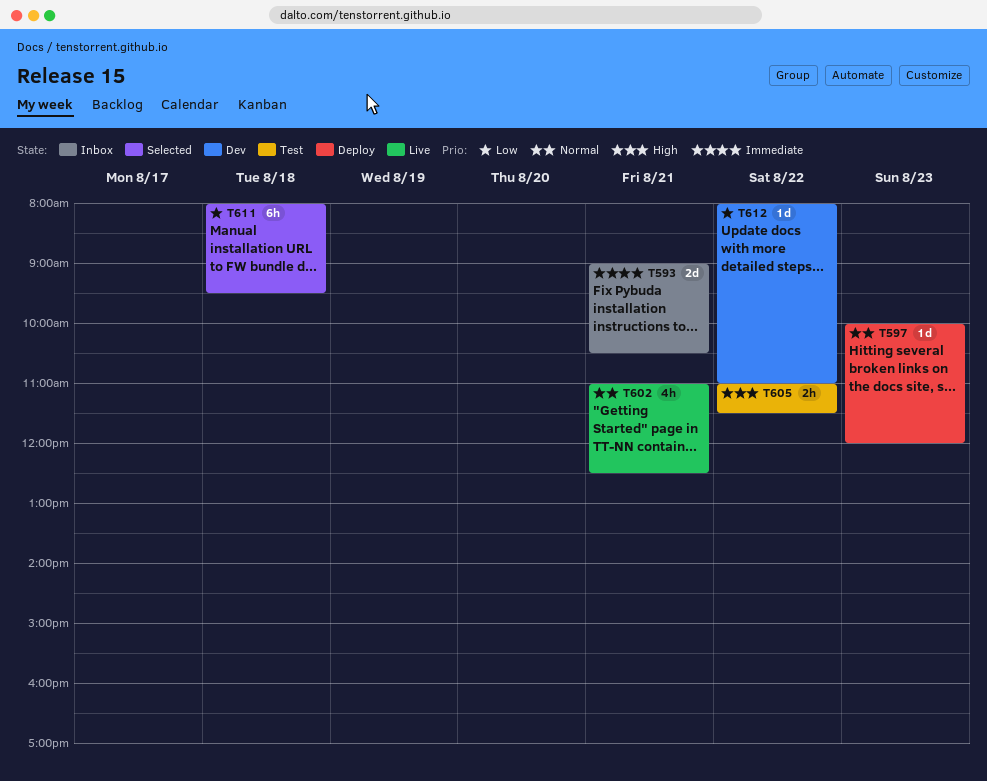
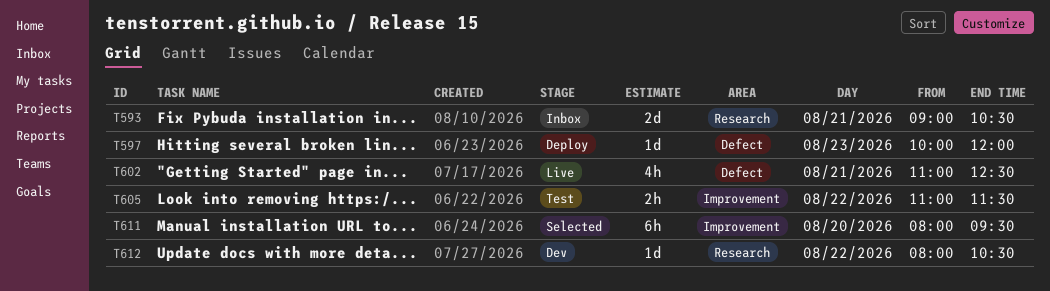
T611, day: Aug 18 -> Aug 20
T612, ends: 11:00 -> 10:30

